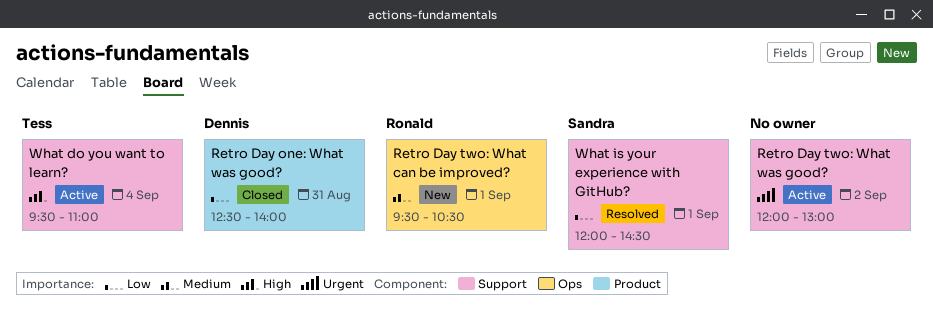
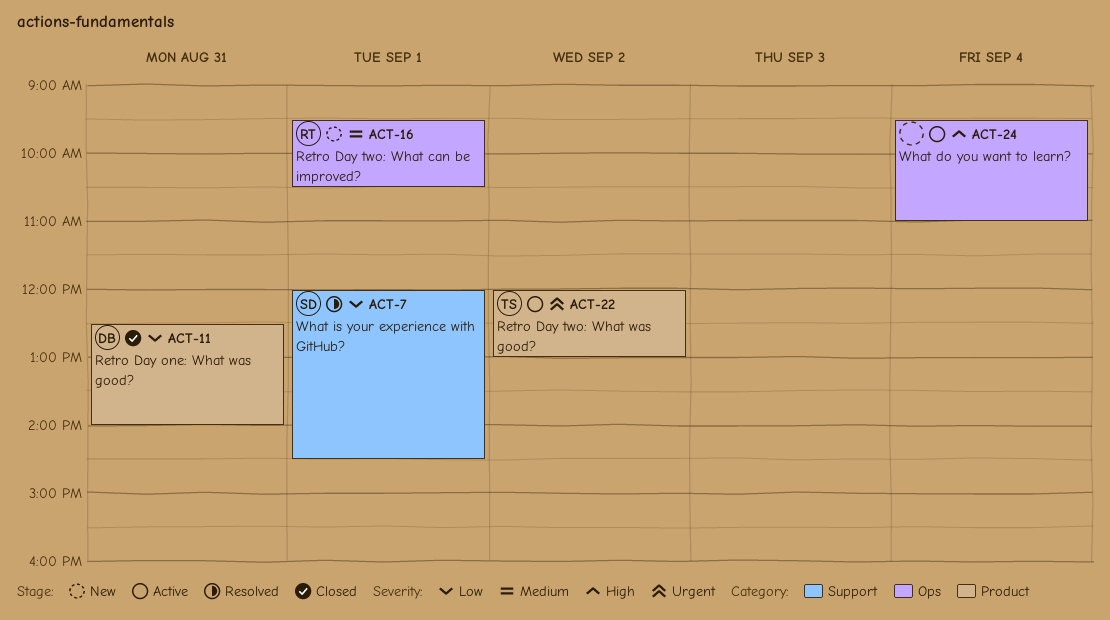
Retro Day two: What was good?, owner: none -> Tess
Retro Day two: What was good?, label: Support -> Product
What do you want to learn?, owner: Tess -> none
What do you want to learn?, label: Support -> Ops

